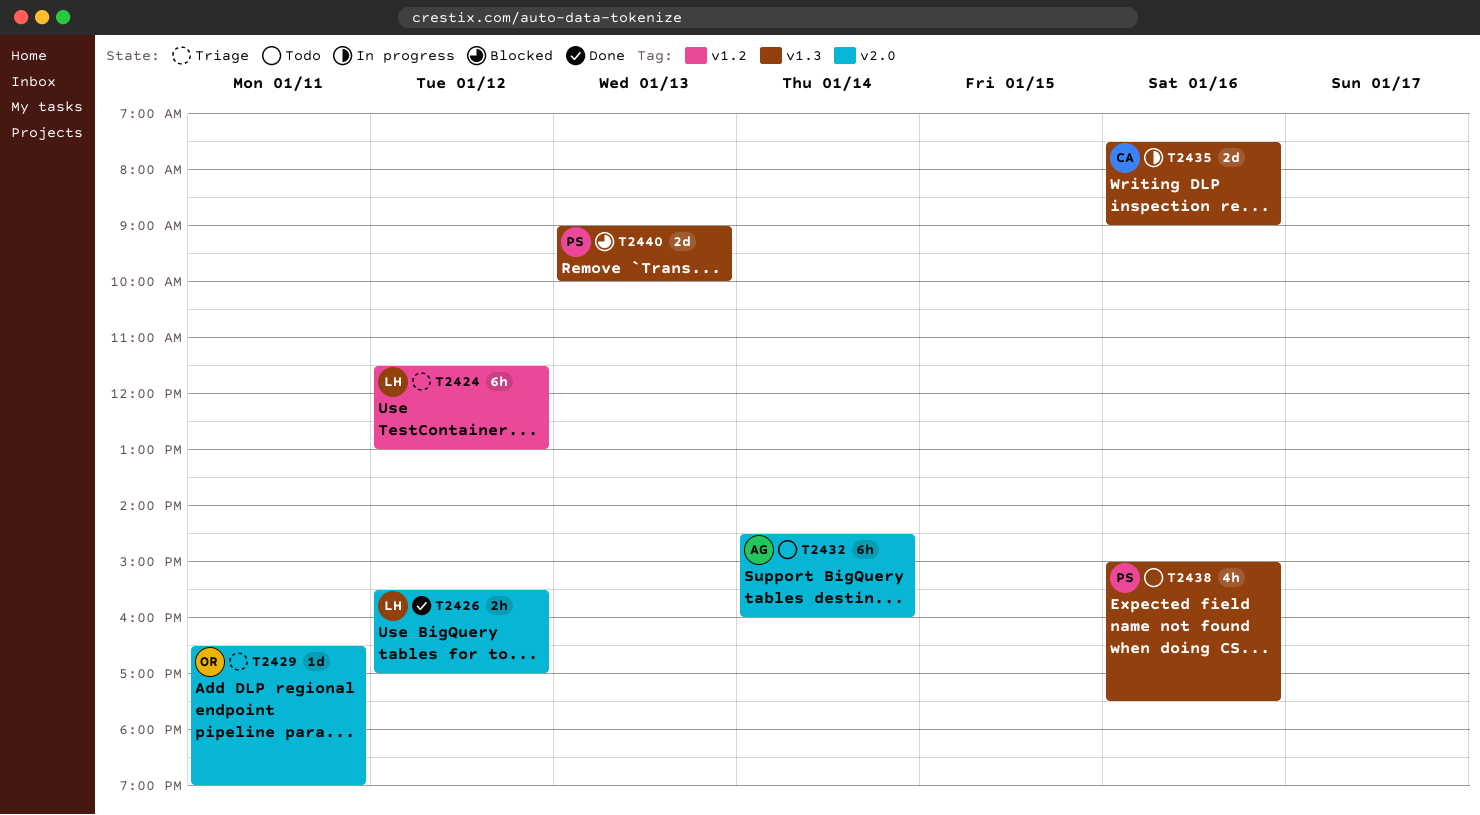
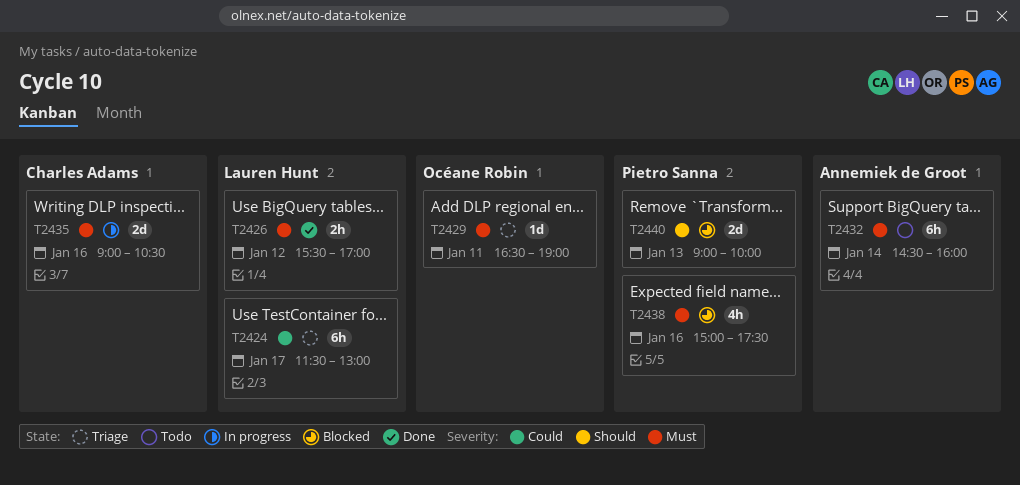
T2424, day: Jan 12 -> Jan 17
T2435, begins: 07:30 -> 09:00
T2435, ends: 09:00 -> 10:30
T2438, status: Todo -> Blocked

